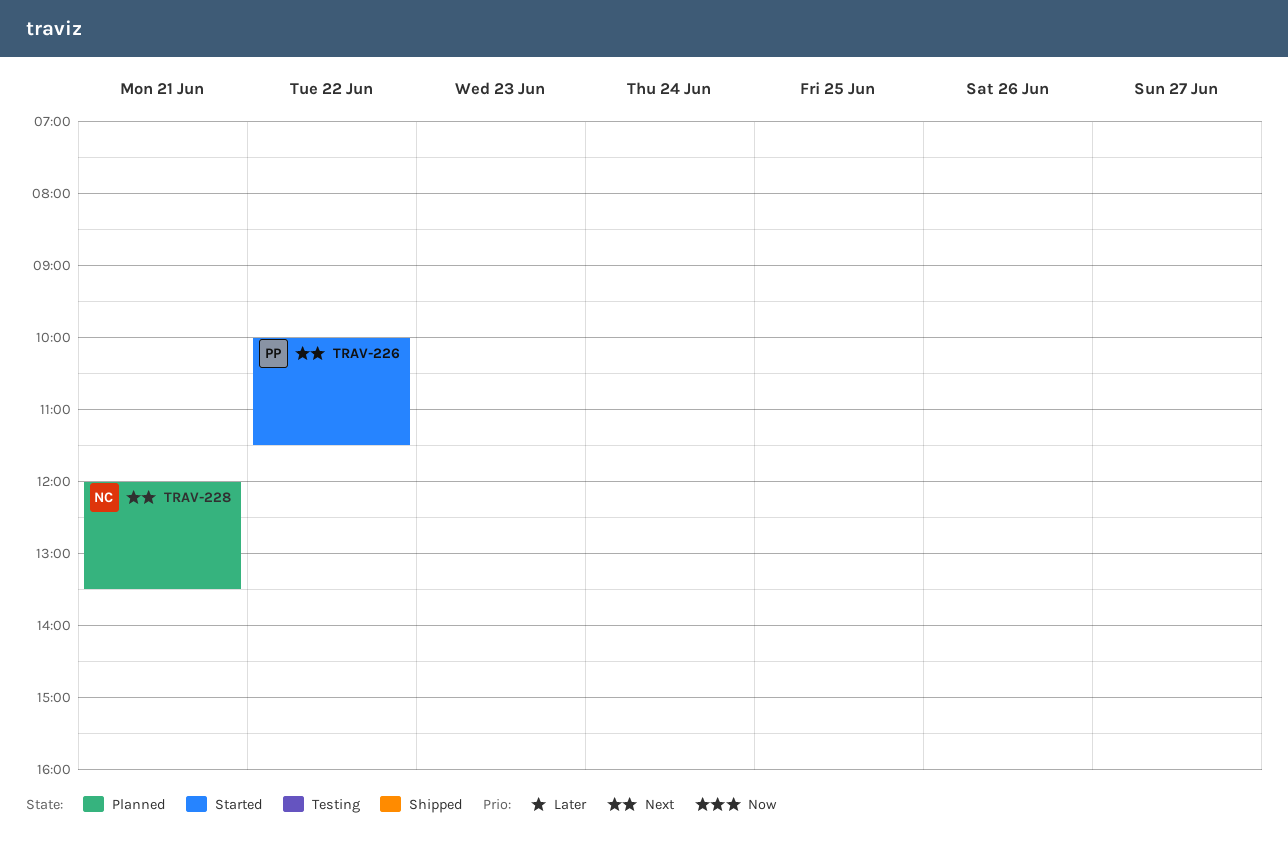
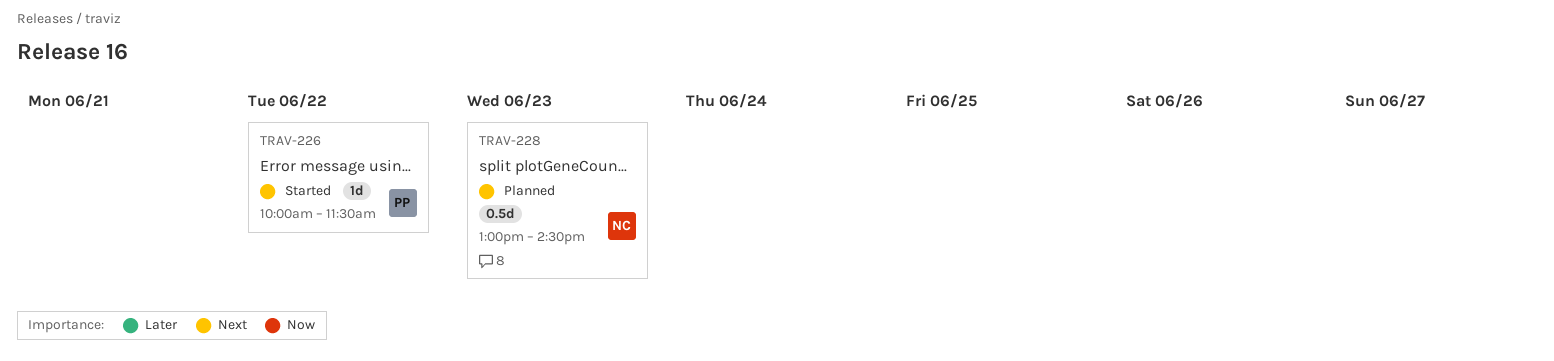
TRAV-228, day: Jun 21 -> Jun 23
TRAV-228, begins: 12:00 -> 13:00
TRAV-228, ends: 13:30 -> 14:30

